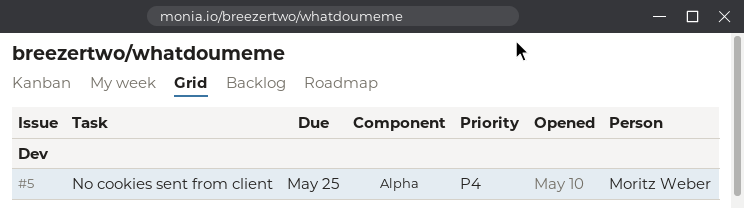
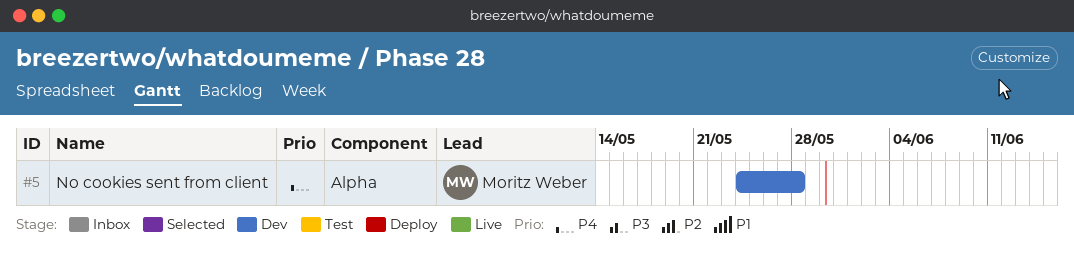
#5, due: May 25 -> May 28

